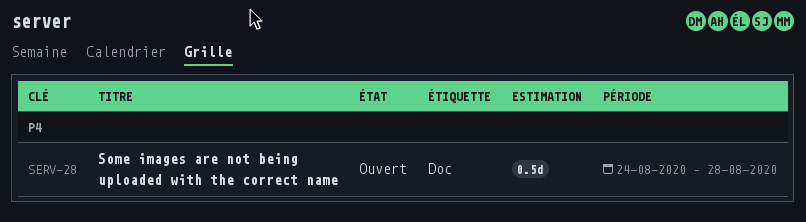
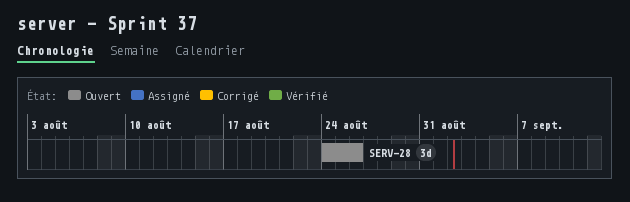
SERV-28, estimate: 0.5d -> 3d
SERV-28, due: Aug 28 -> Aug 26

